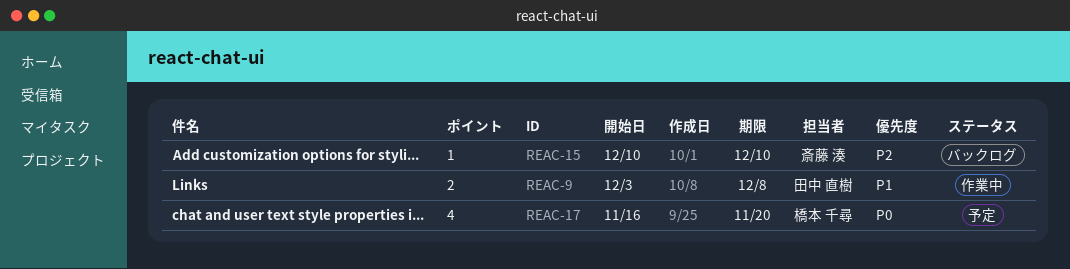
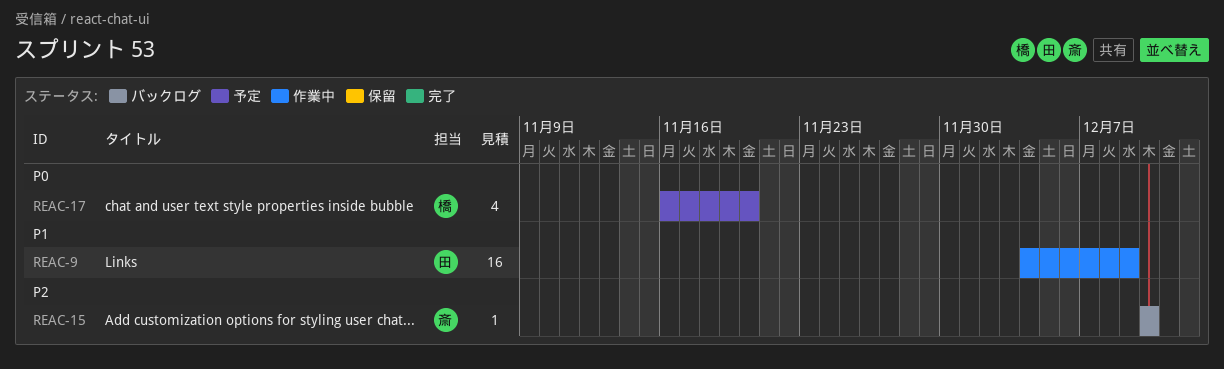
REAC-9, estimate: 2 -> 16
REAC-9, start: Dec 3 -> Dec 4
REAC-9, due: Dec 8 -> Dec 9

